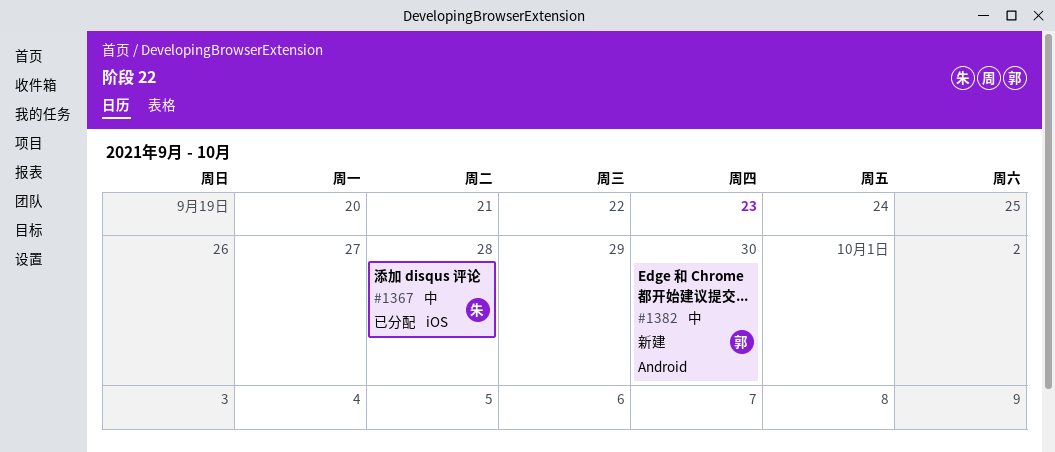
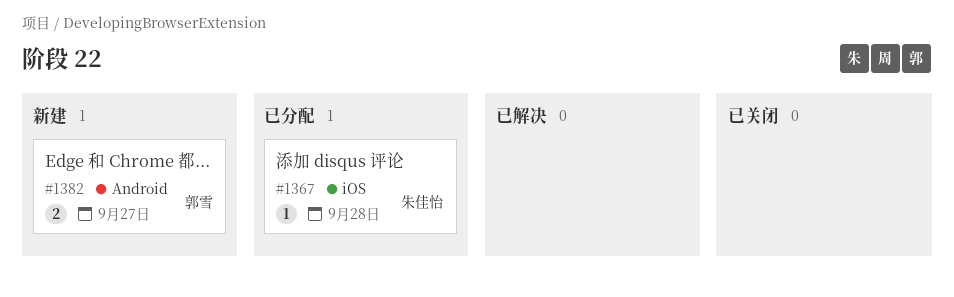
#1382, due: Sep 30 -> Sep 27

